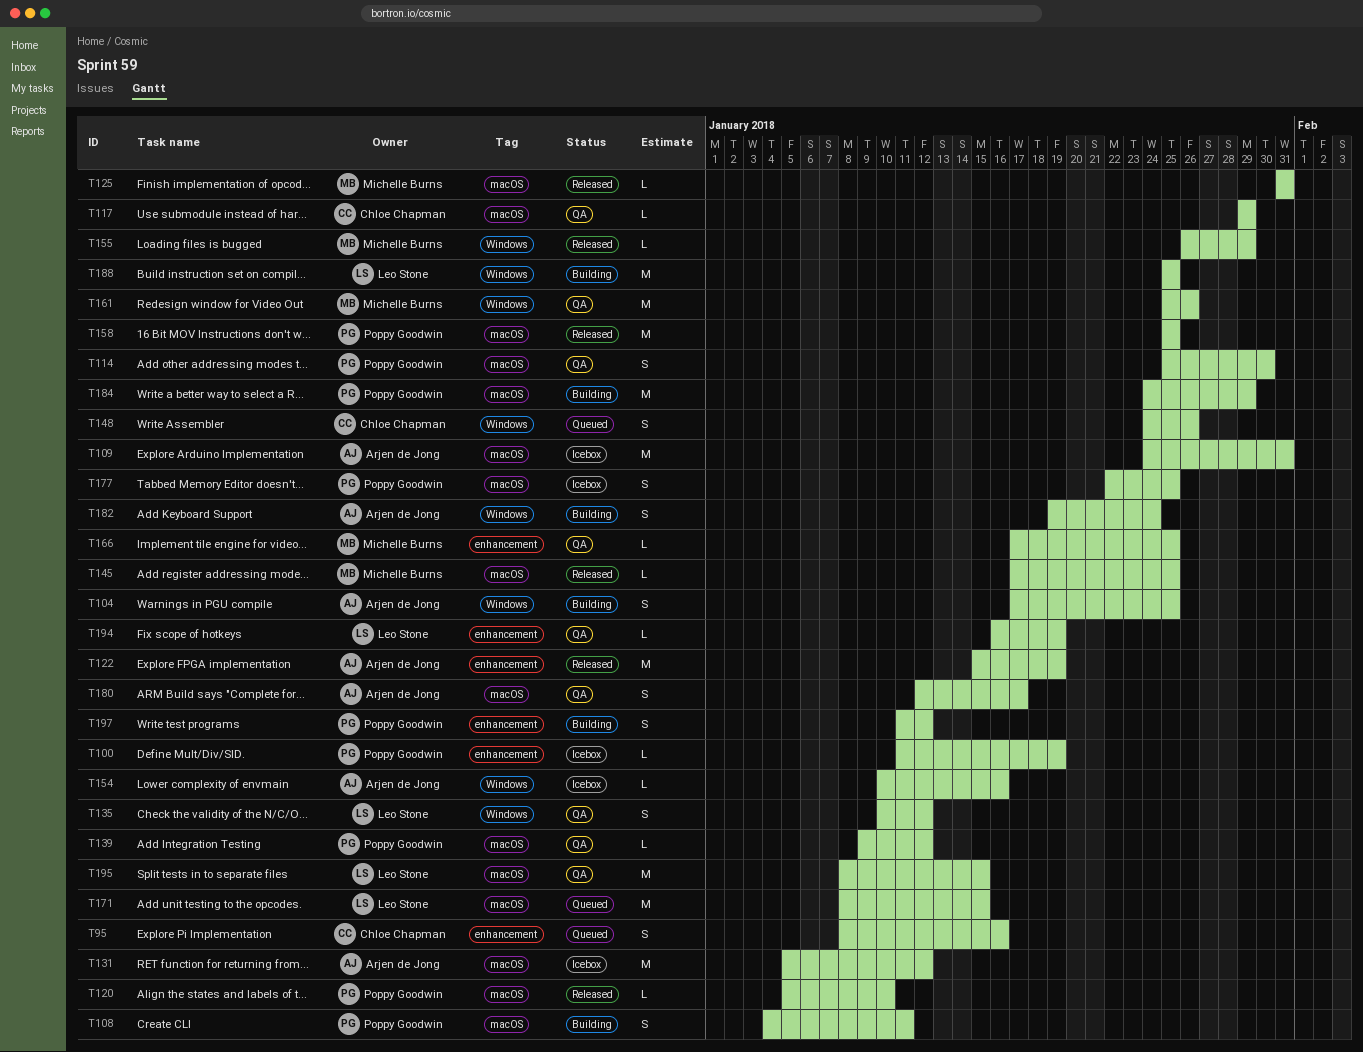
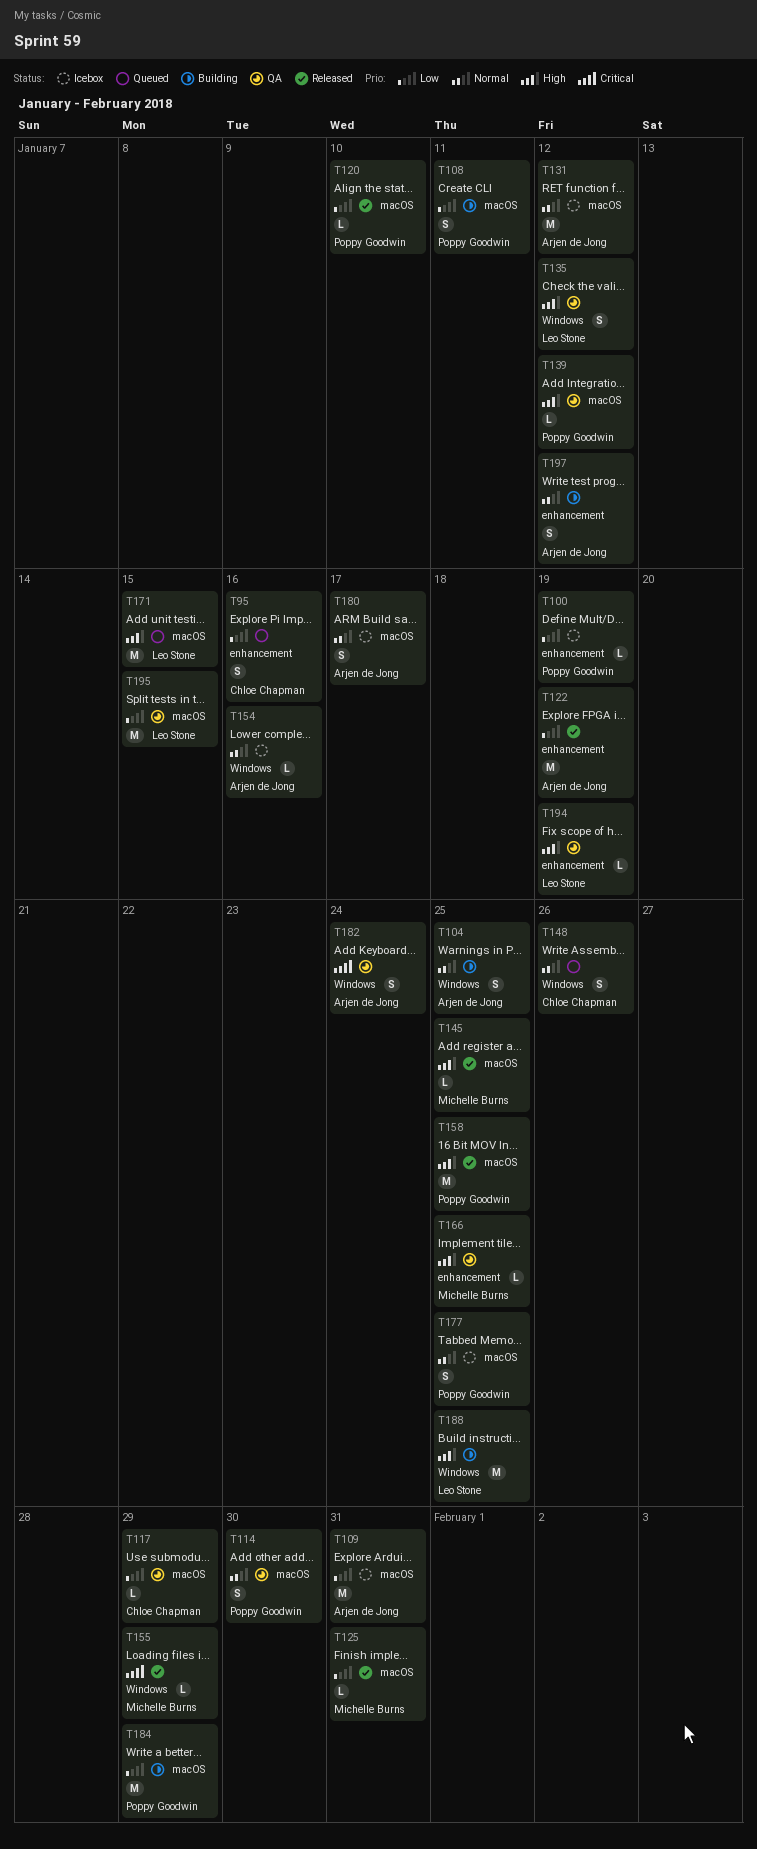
T161: present -> none
T180, status: QA -> Icebox
T182, status: Building -> QA
T197, owner: Poppy Goodwin -> Arjen de Jong

